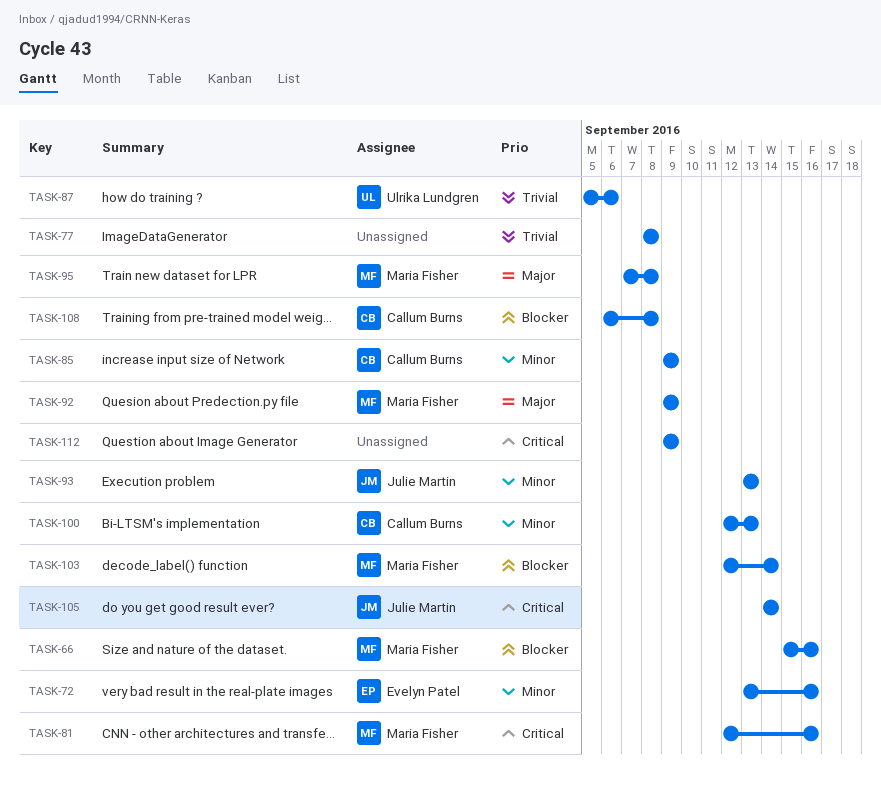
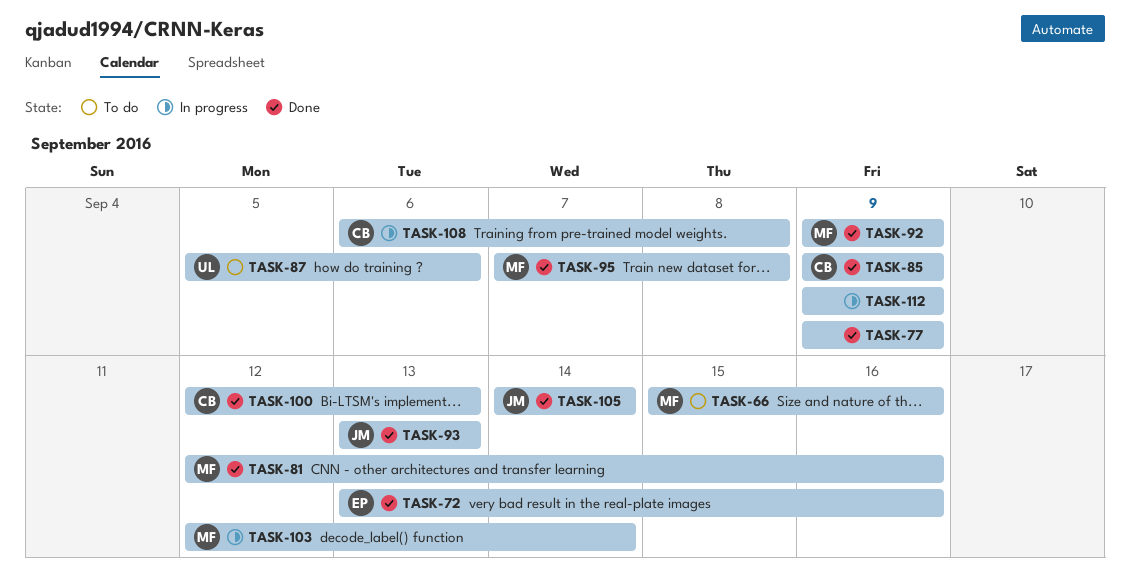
TASK-77, start: Sep 8 -> Sep 9
TASK-77, due: Sep 8 -> Sep 9

